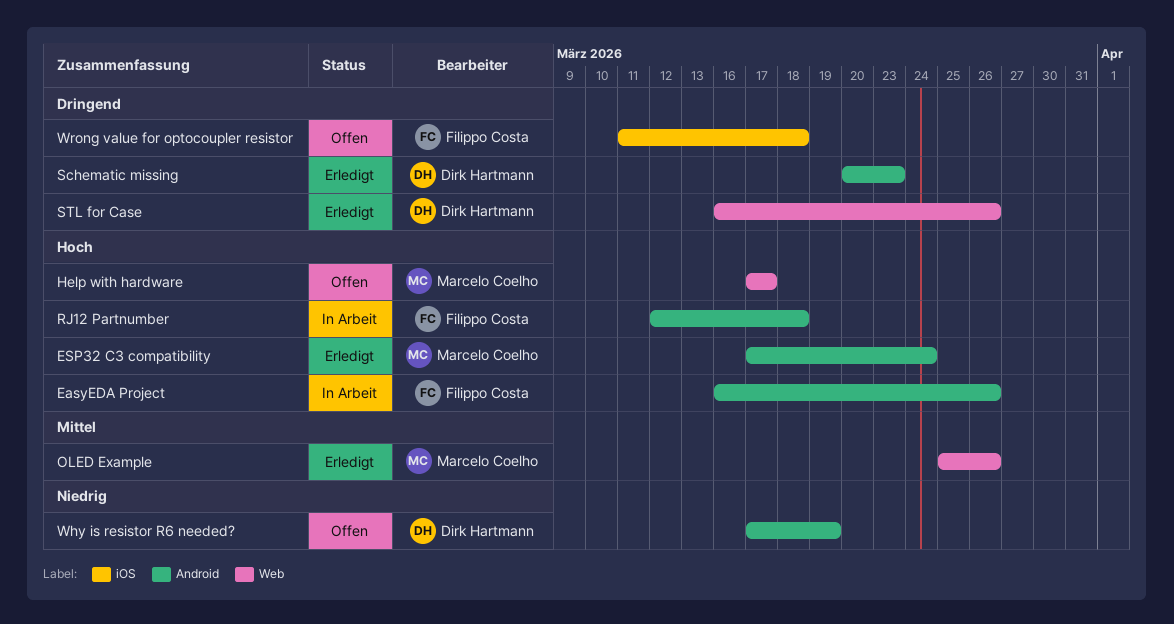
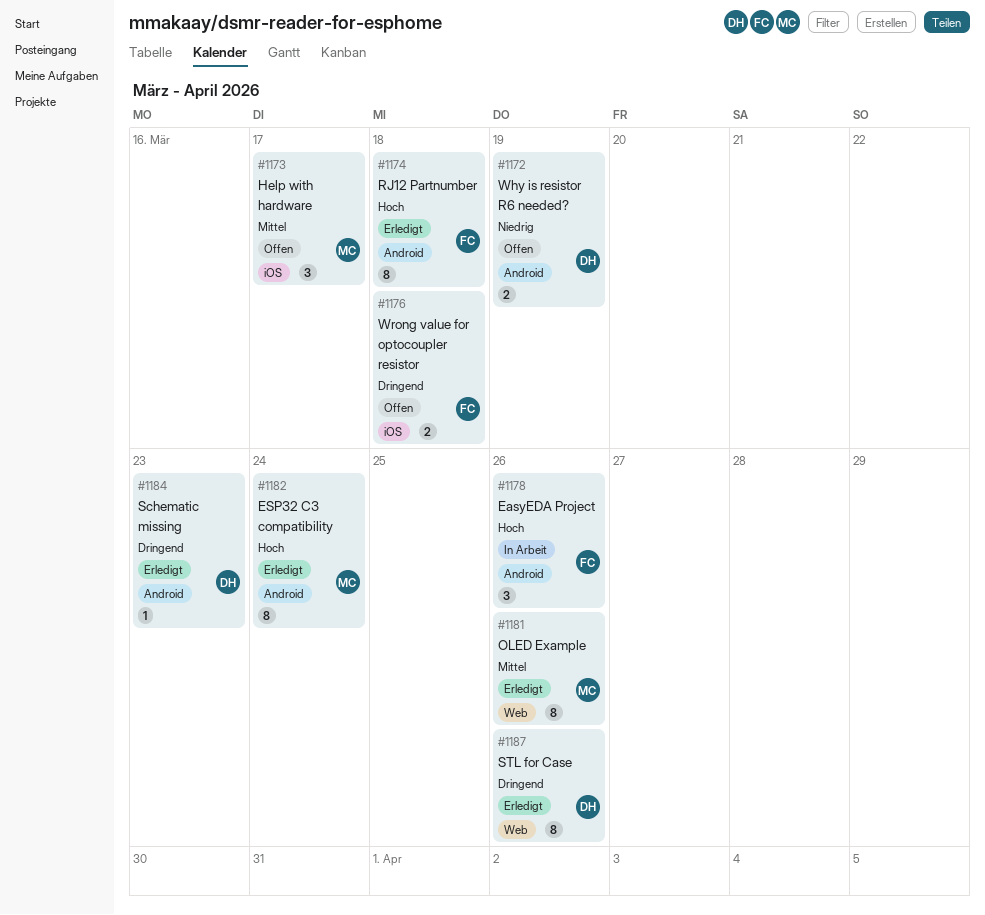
Help with hardware, priority: Hoch -> Mittel
Help with hardware, label: Web -> iOS
RJ12 Partnumber, status: In Arbeit -> Erledigt

